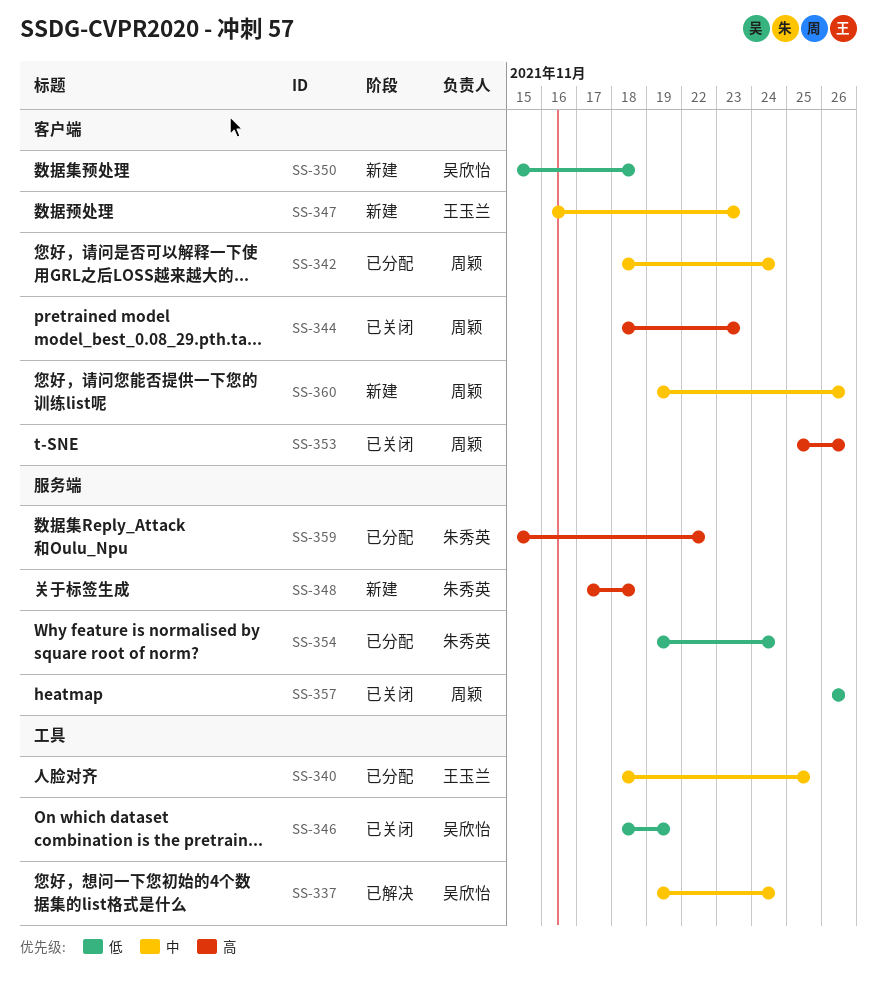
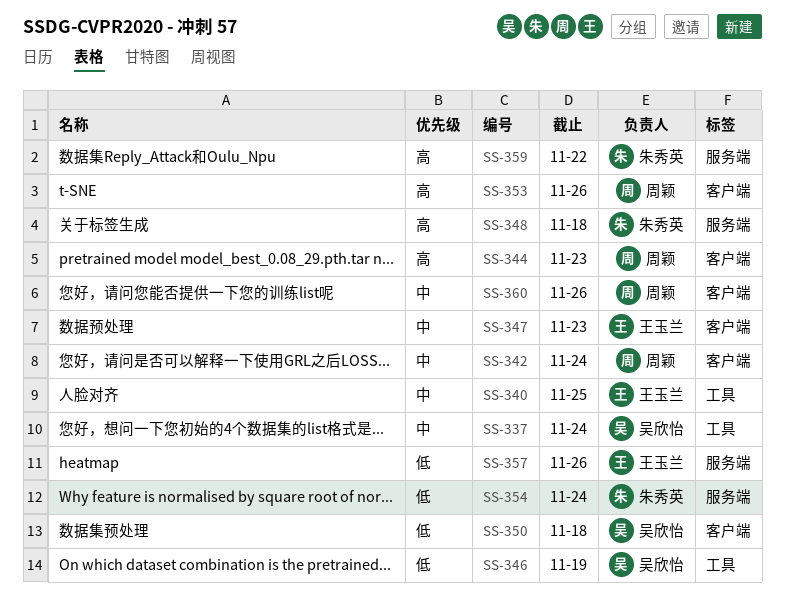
SS-357, owner: 周颖 -> 王玉兰

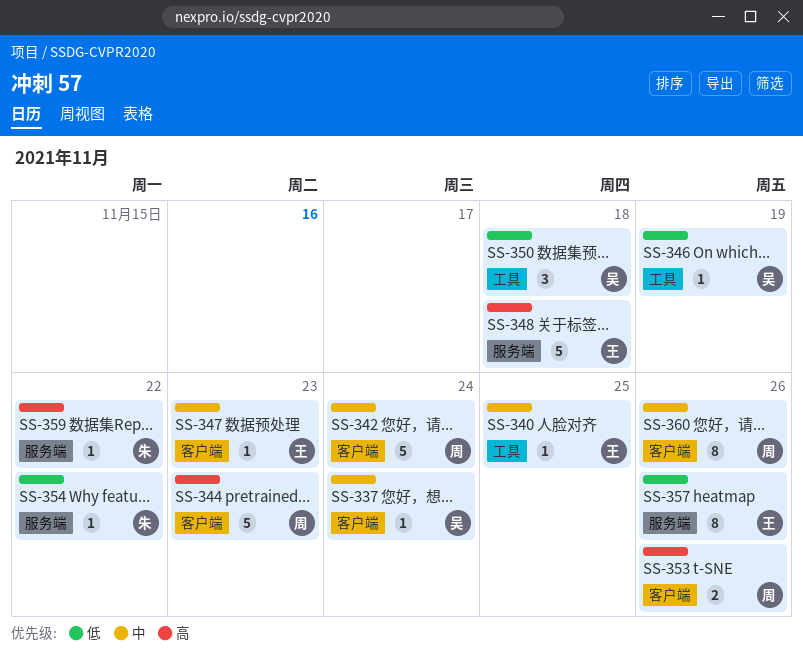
SS-337, label: 工具 -> 客户端
SS-348, owner: 朱秀英 -> 王玉兰
SS-350, label: 客户端 -> 工具
SS-354, due: Nov 24 -> Nov 22

